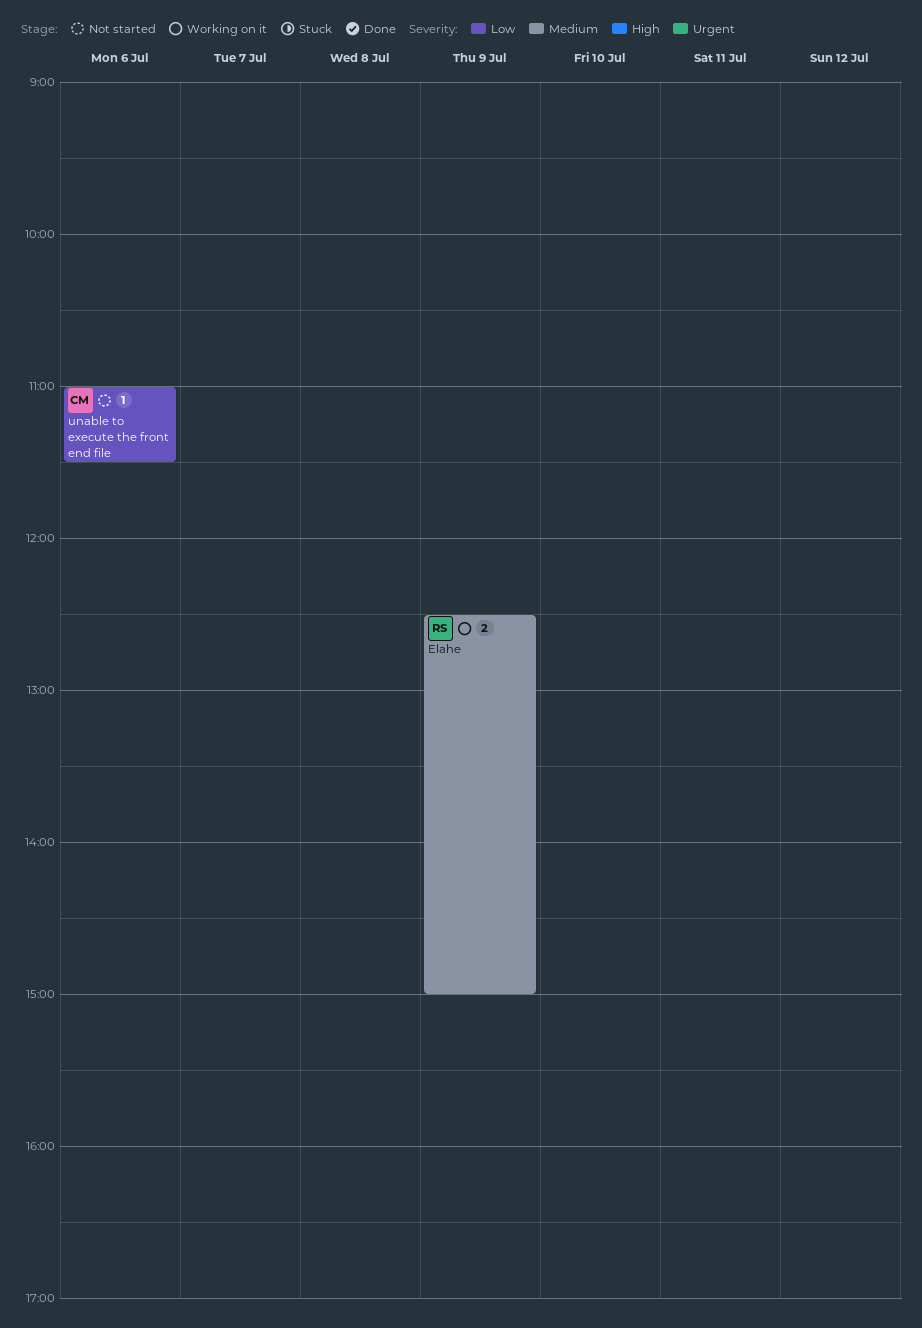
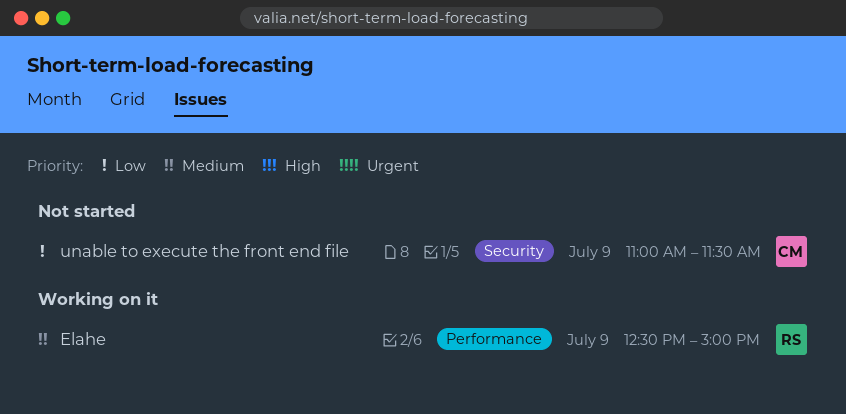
unable to execute the front end file, day: Jul 6 -> Jul 9

